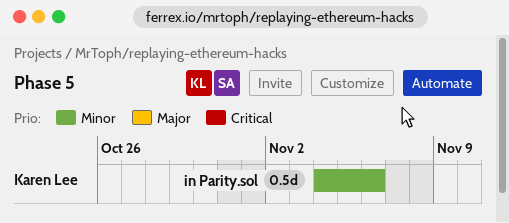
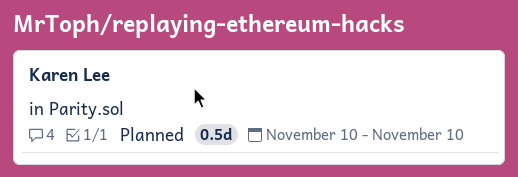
in Parity.sol, start: Nov 4 -> Nov 10
in Parity.sol, due: Nov 6 -> Nov 10

